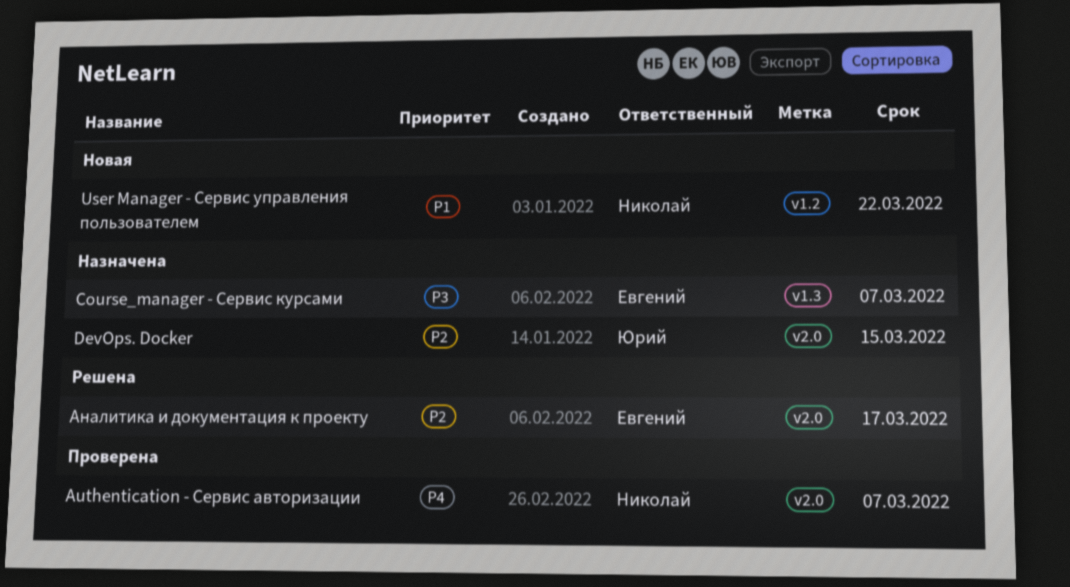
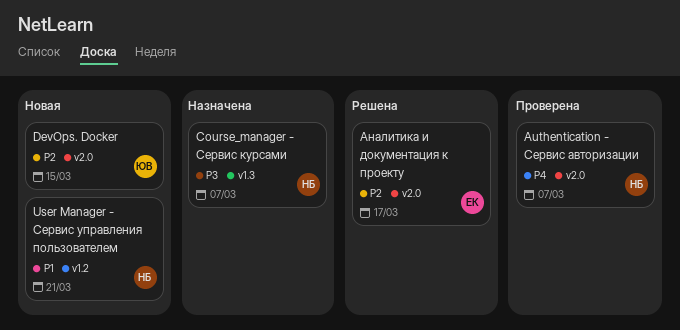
Course_manager - Сервис курсами, owner: Евгений -> Николай
DevOps. Docker, status: Назначена -> Новая
User Manager - Сервис управления пользователем, due: Mar 22 -> Mar 21

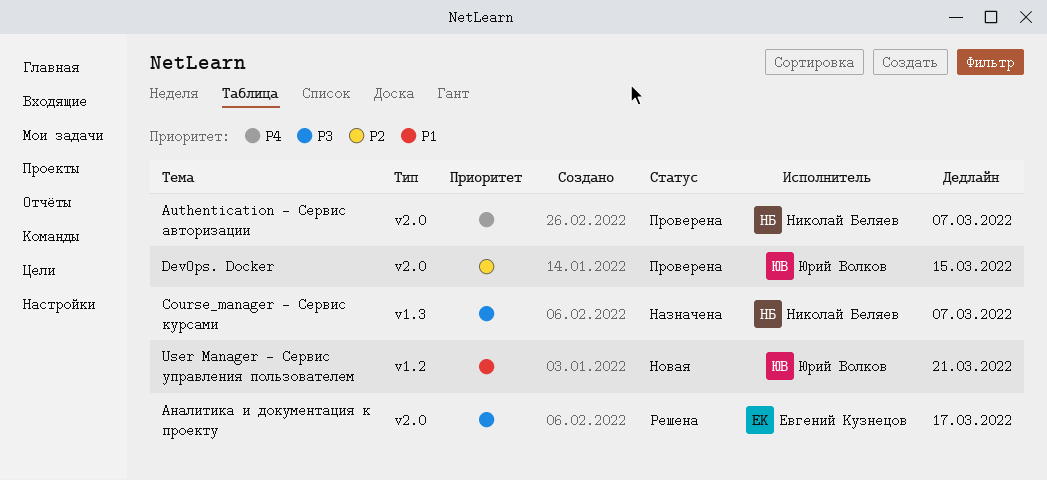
DevOps. Docker, status: Новая -> Проверена
User Manager - Сервис управления пользователем, owner: Николай Беляев -> Юрий Волков
Аналитика и документация к проекту, priority: P2 -> P3

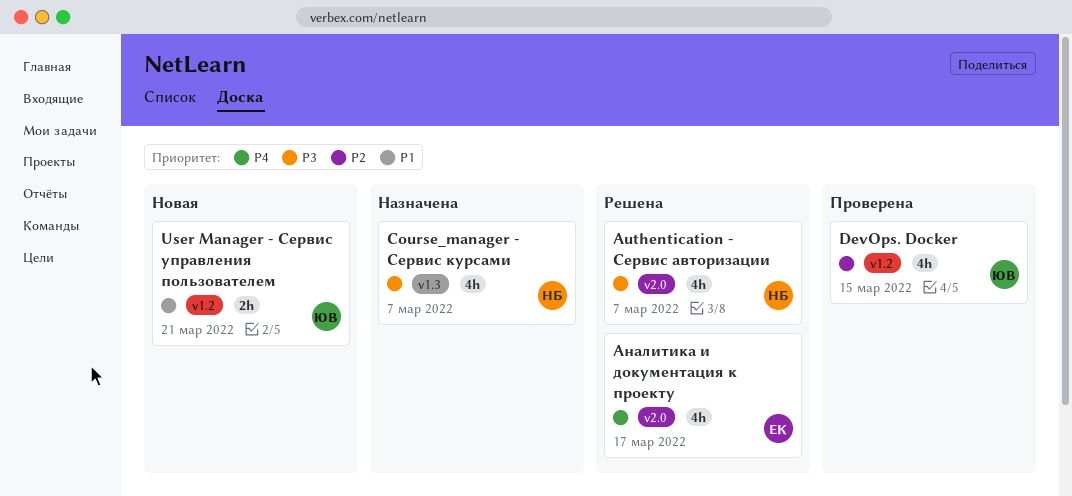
Authentication - Сервис авторизации, status: Проверена -> Решена
Authentication - Сервис авторизации, priority: P4 -> P3
DevOps. Docker, label: v2.0 -> v1.2
Аналитика и документация к проекту, priority: P3 -> P4

